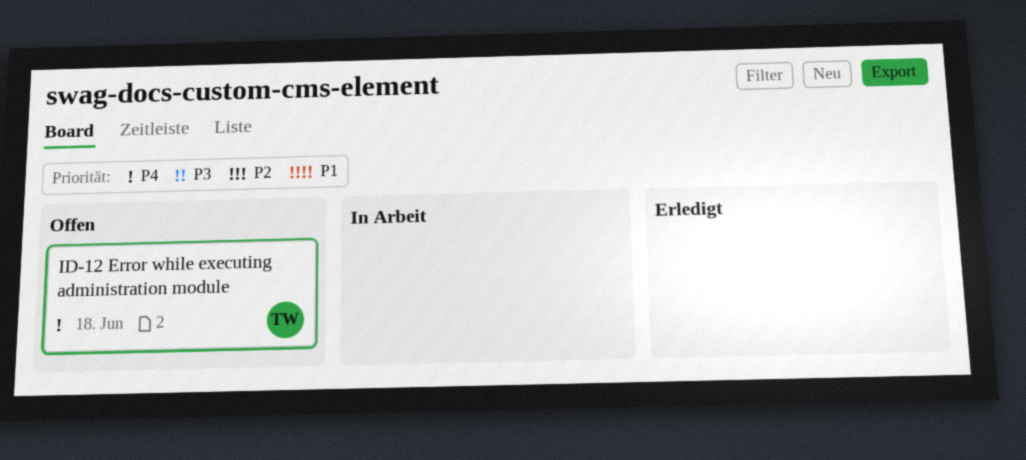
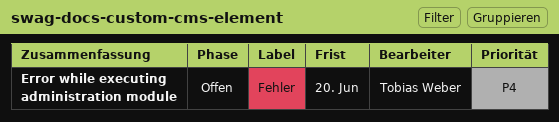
Error while executing administration module, due: Jun 18 -> Jun 20

